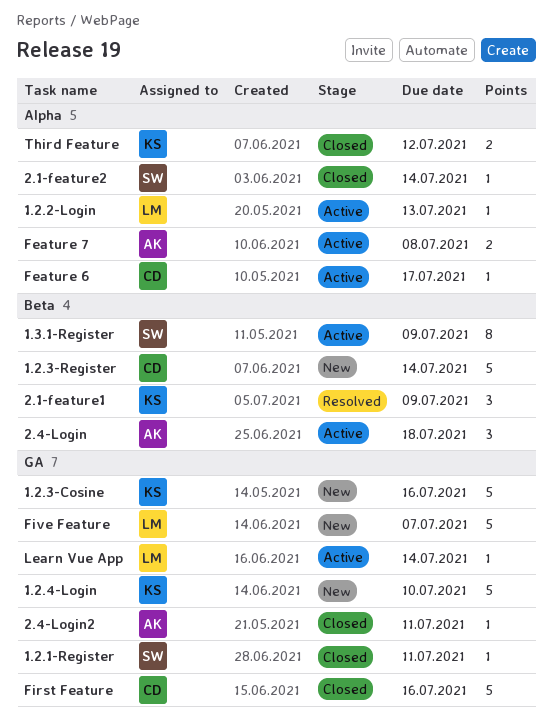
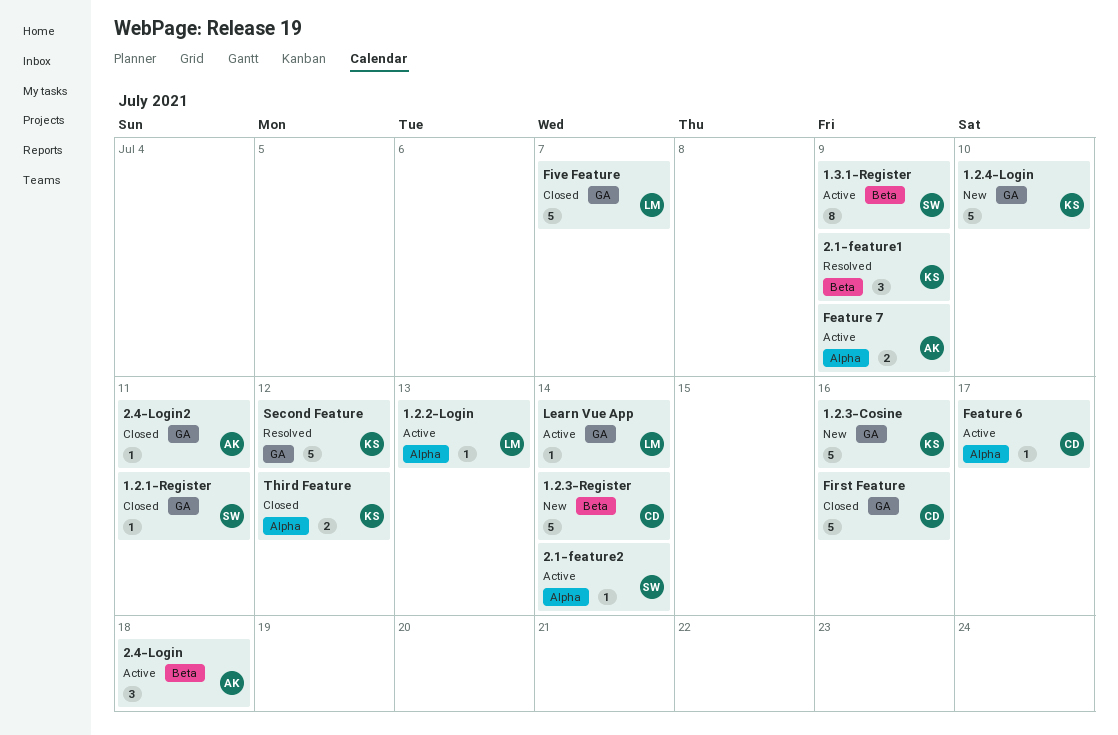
2.1-feature2, status: Closed -> Active
Feature 7, due: Jul 8 -> Jul 9
Five Feature, status: New -> Closed
Second Feature: none -> present

